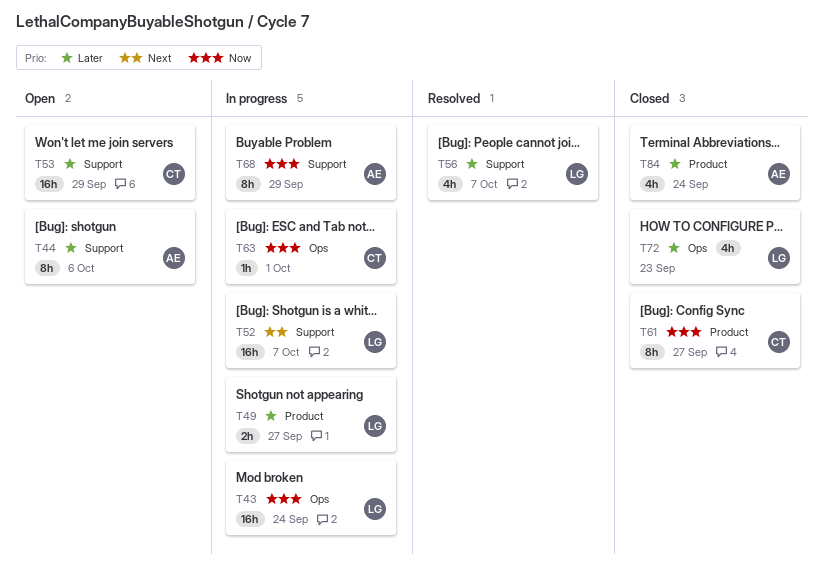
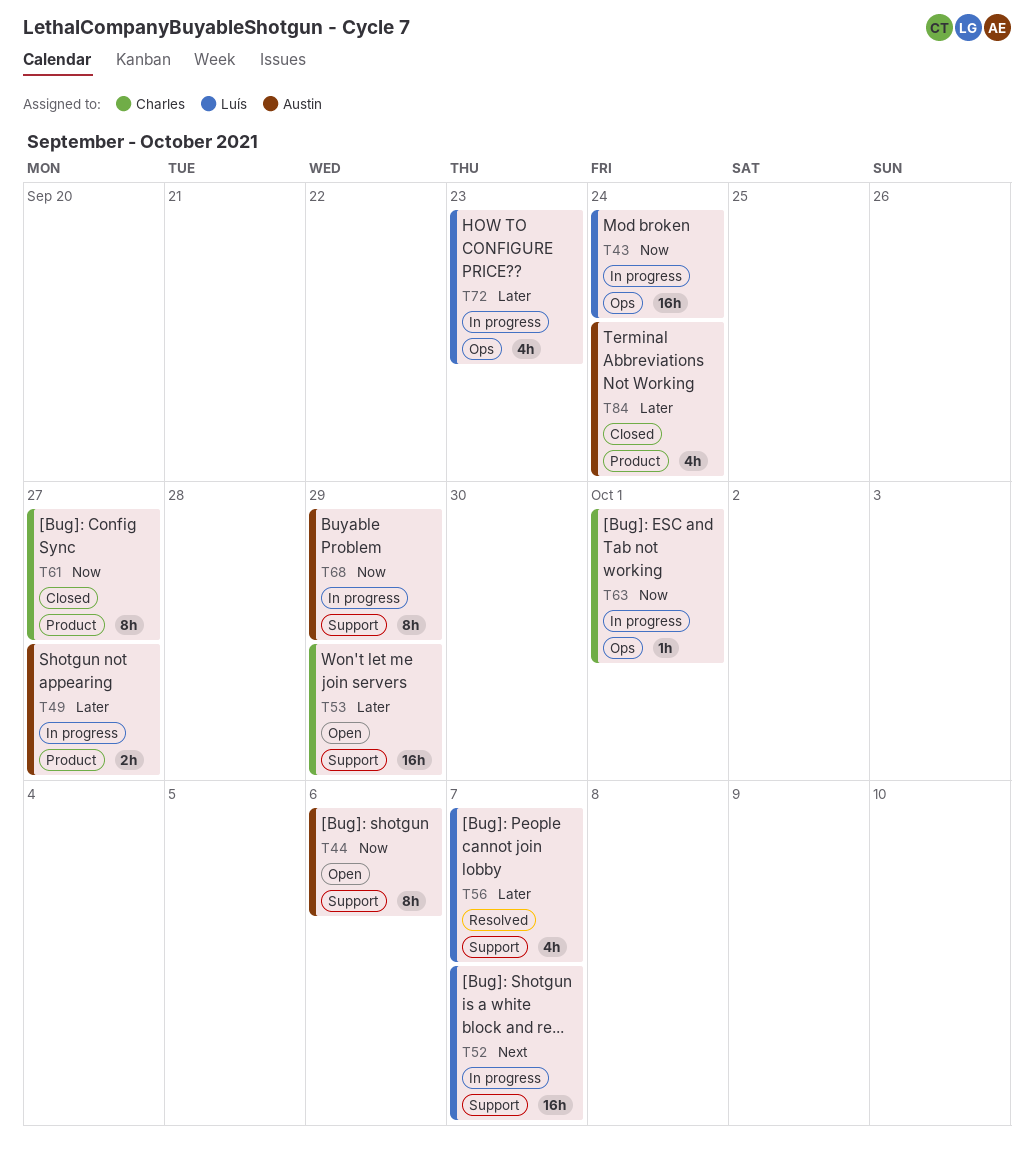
T44, priority: Later -> Now
T49, owner: Luís -> Austin
T72, status: Closed -> In progress

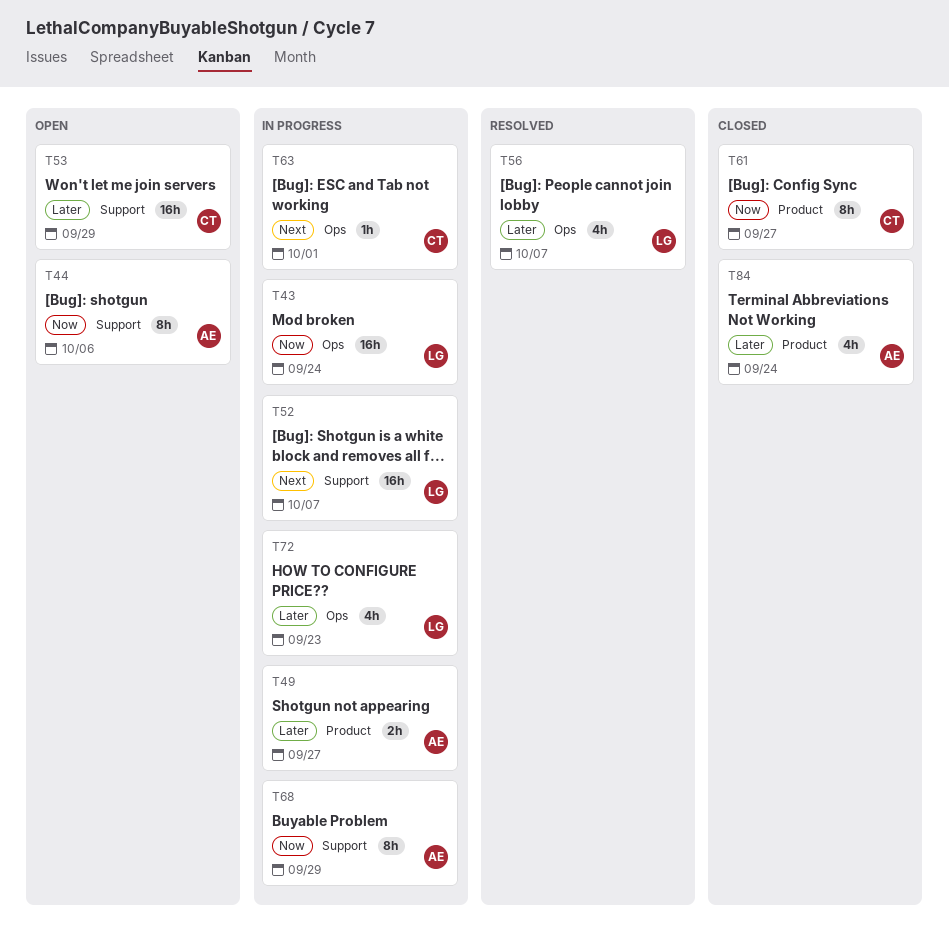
T56, label: Support -> Ops
T63, priority: Now -> Next

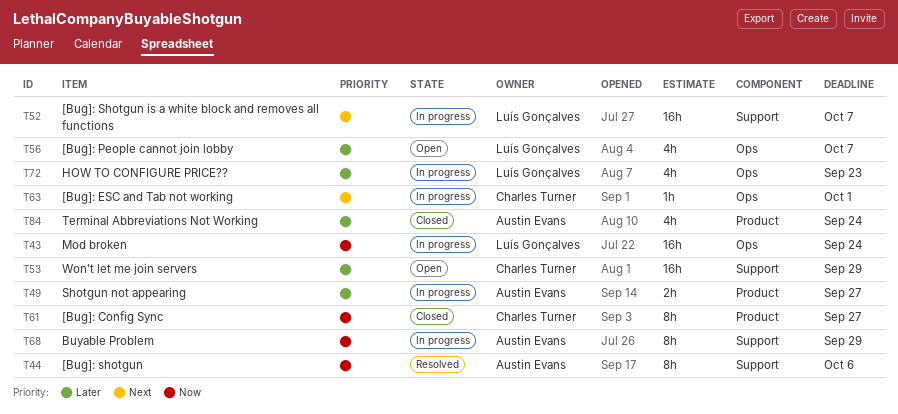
T44, status: Open -> Resolved
T56, status: Resolved -> Open

